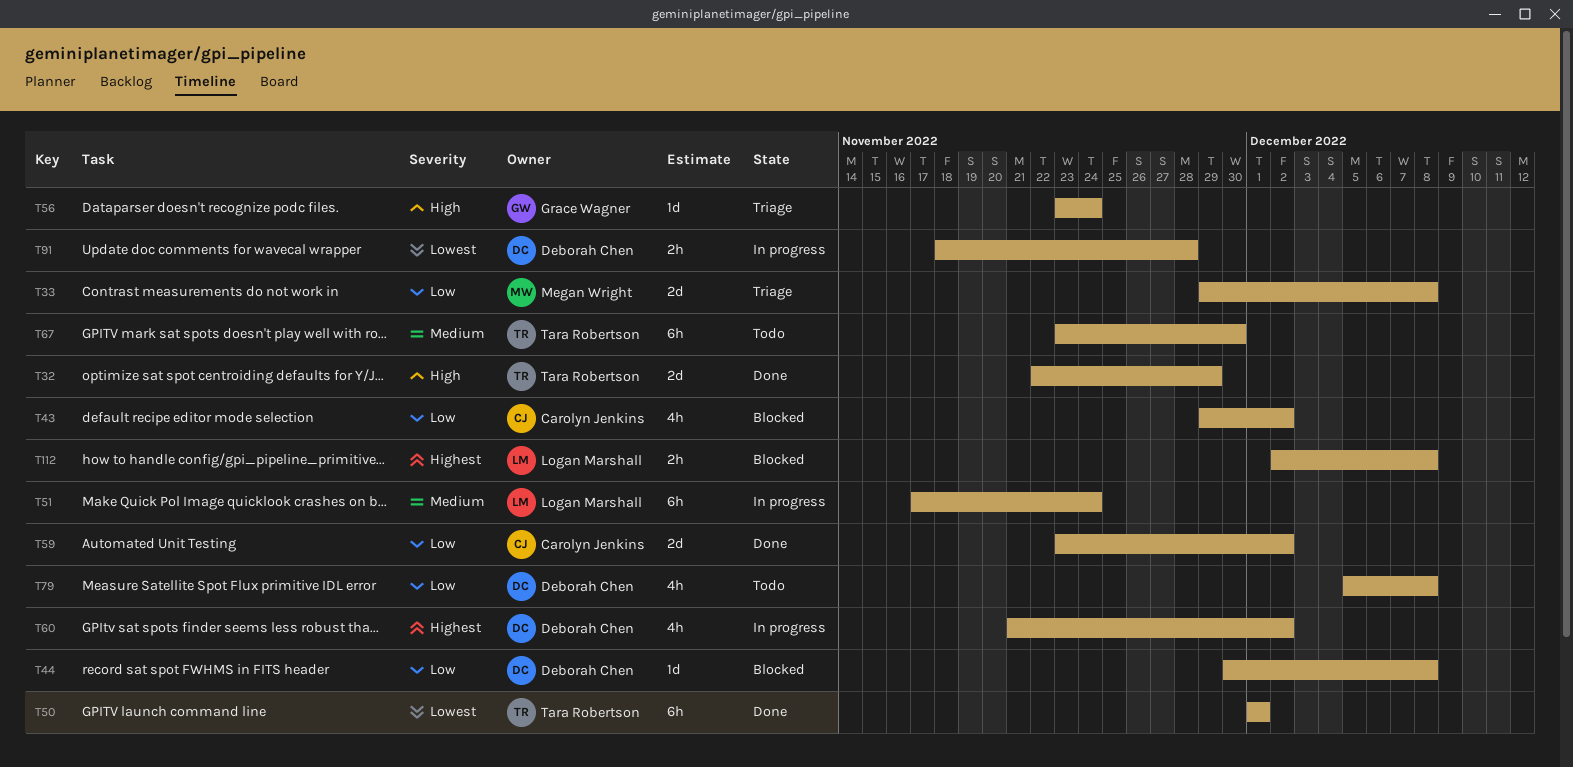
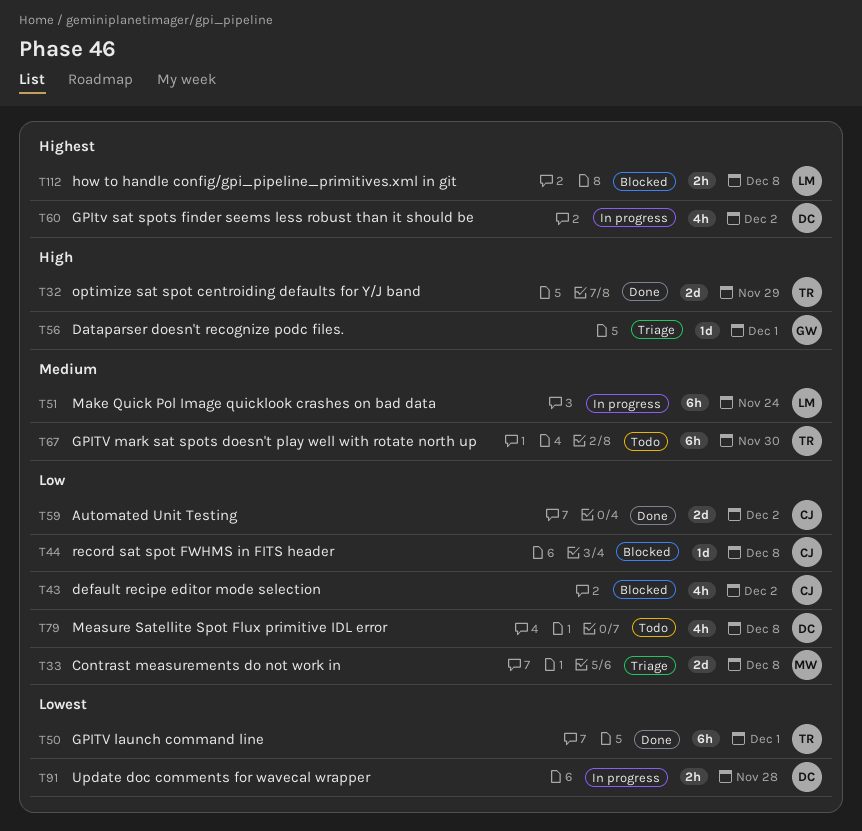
T44, owner: Deborah Chen -> Carolyn Jenkins
T56, due: Nov 24 -> Dec 1

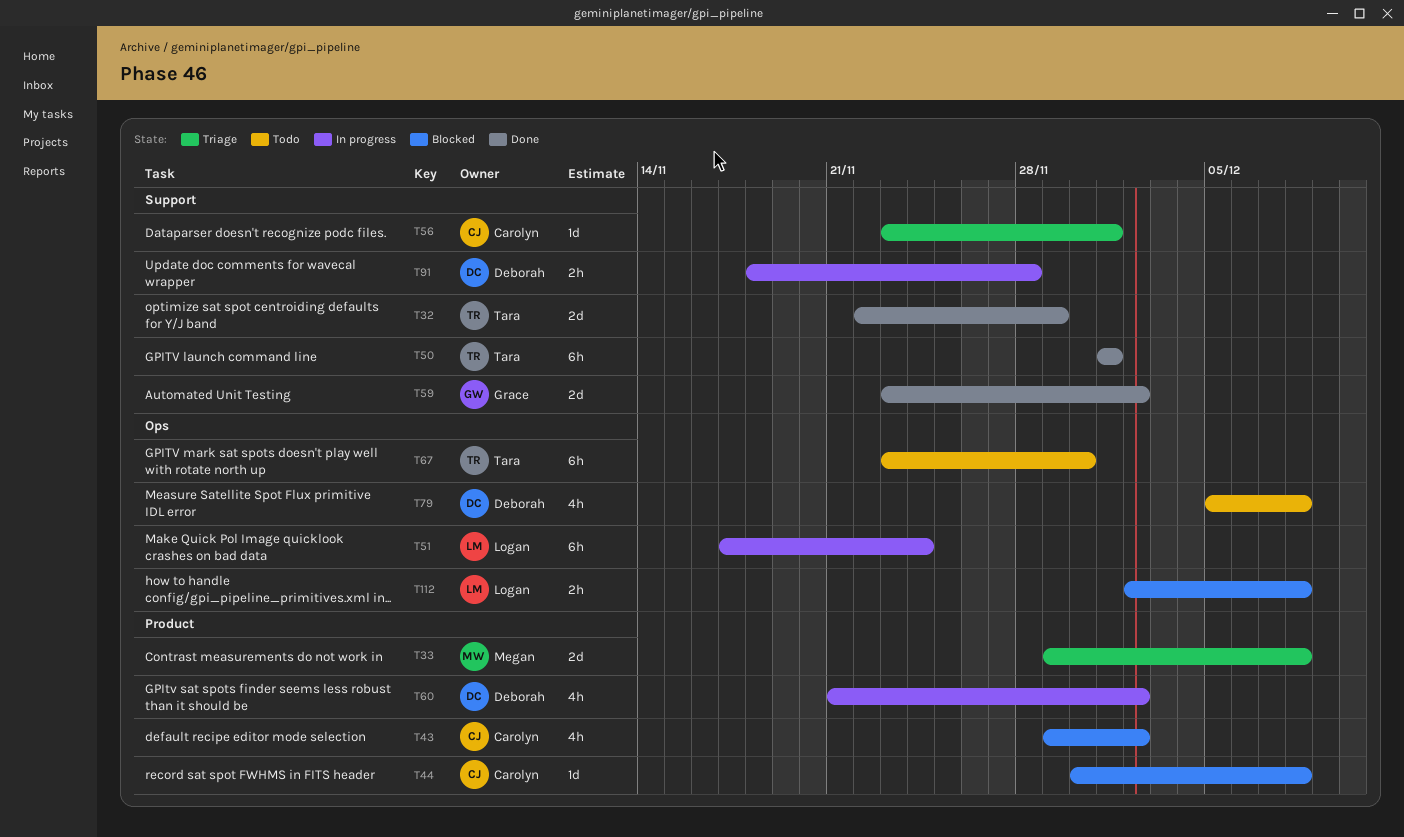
T56, owner: Grace -> Carolyn
T59, owner: Carolyn -> Grace

